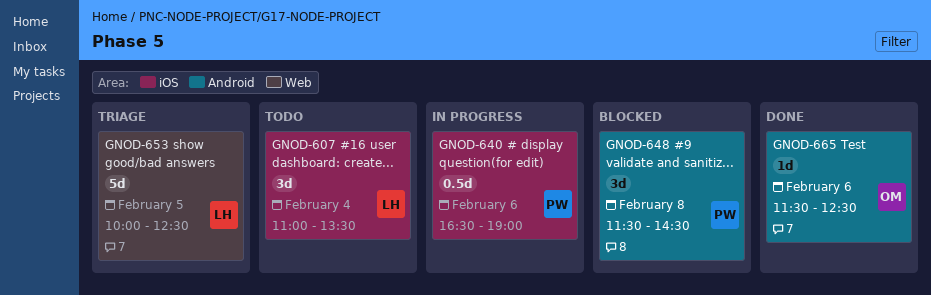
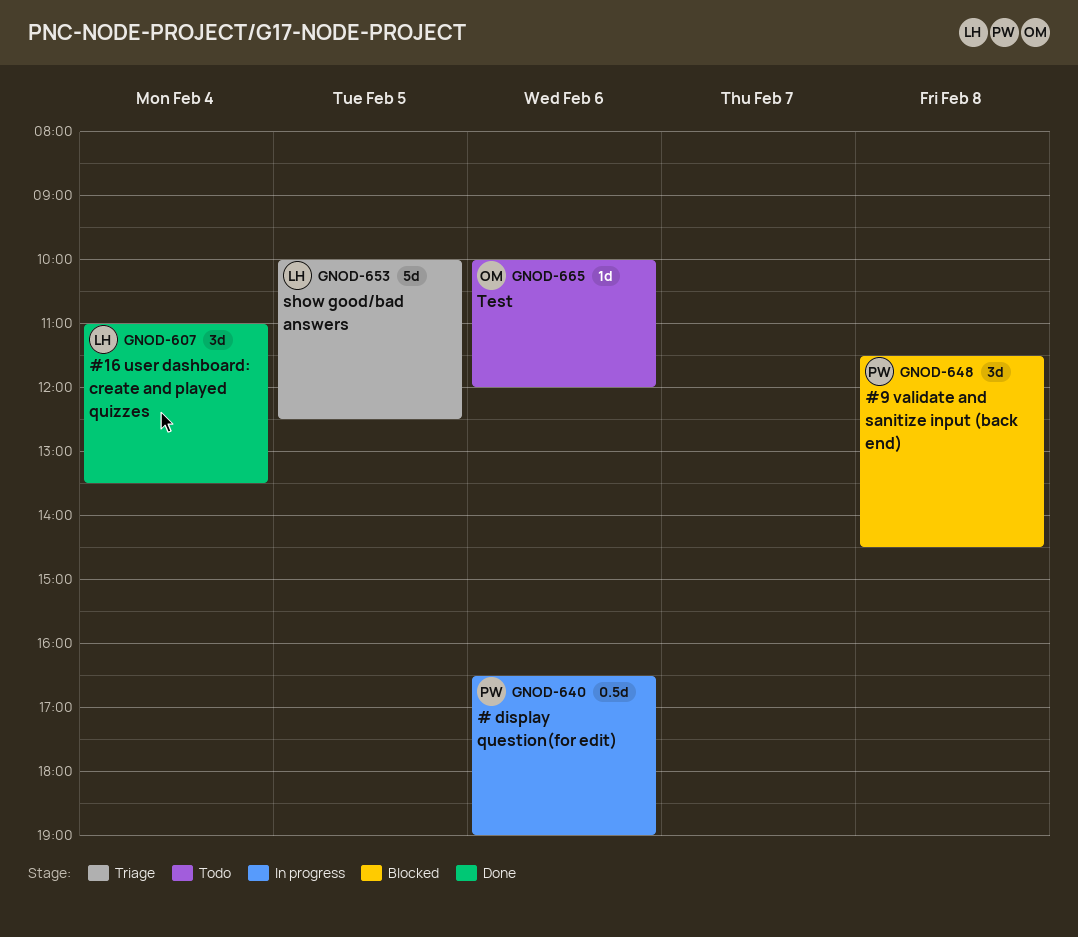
GNOD-607, status: Todo -> Done
GNOD-665, status: Done -> Todo
GNOD-665, begins: 11:30 -> 10:00
GNOD-665, ends: 12:30 -> 12:00

